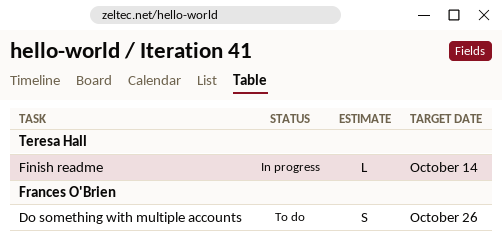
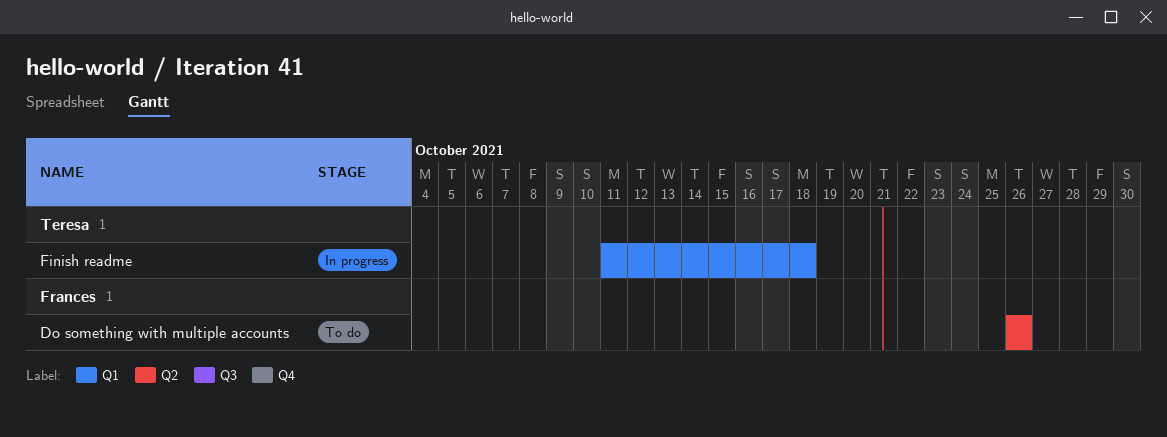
Finish readme, due: Oct 14 -> Oct 18

